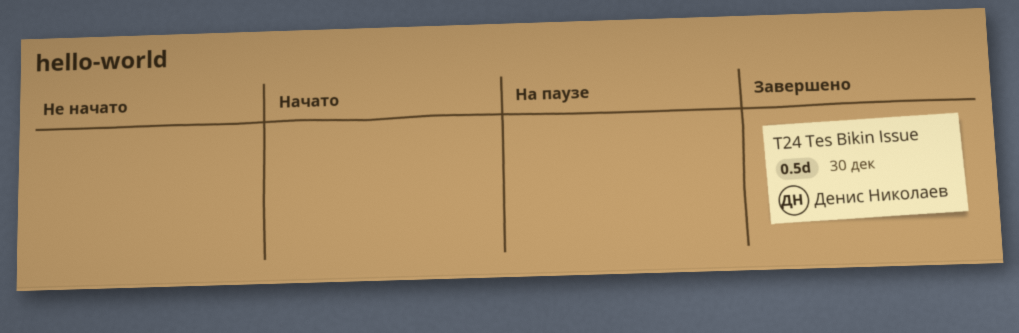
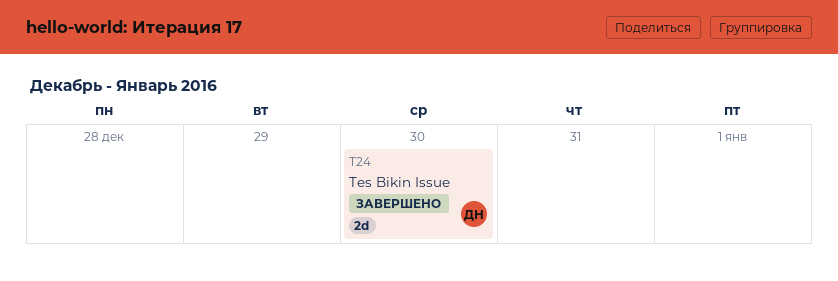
T24, estimate: 0.5d -> 2d

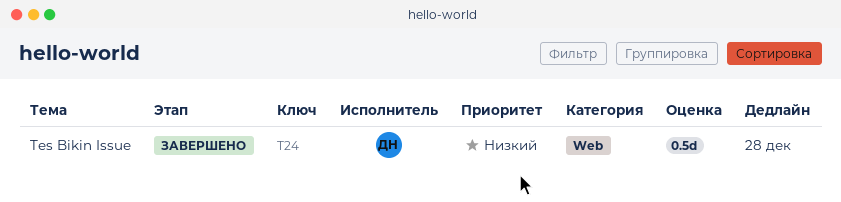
T24, estimate: 2d -> 0.5d
T24, due: Dec 30 -> Dec 28

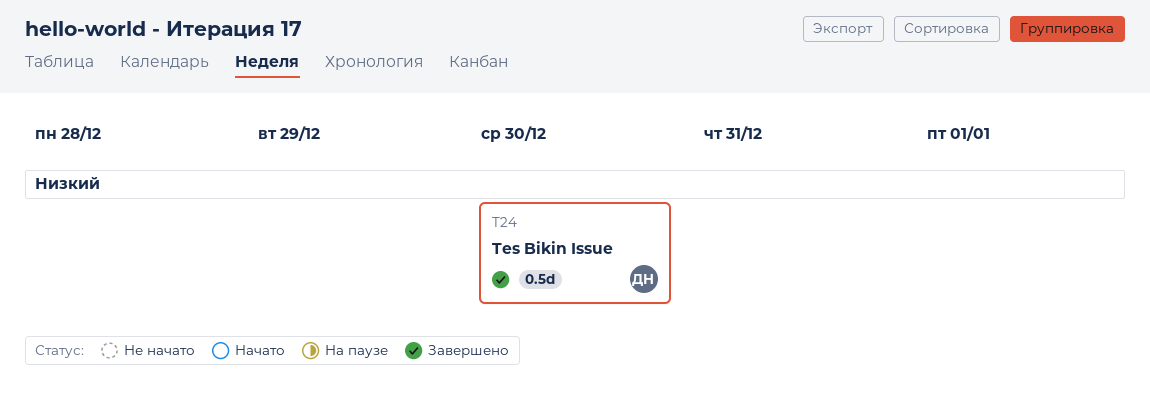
T24, due: Dec 28 -> Dec 30

